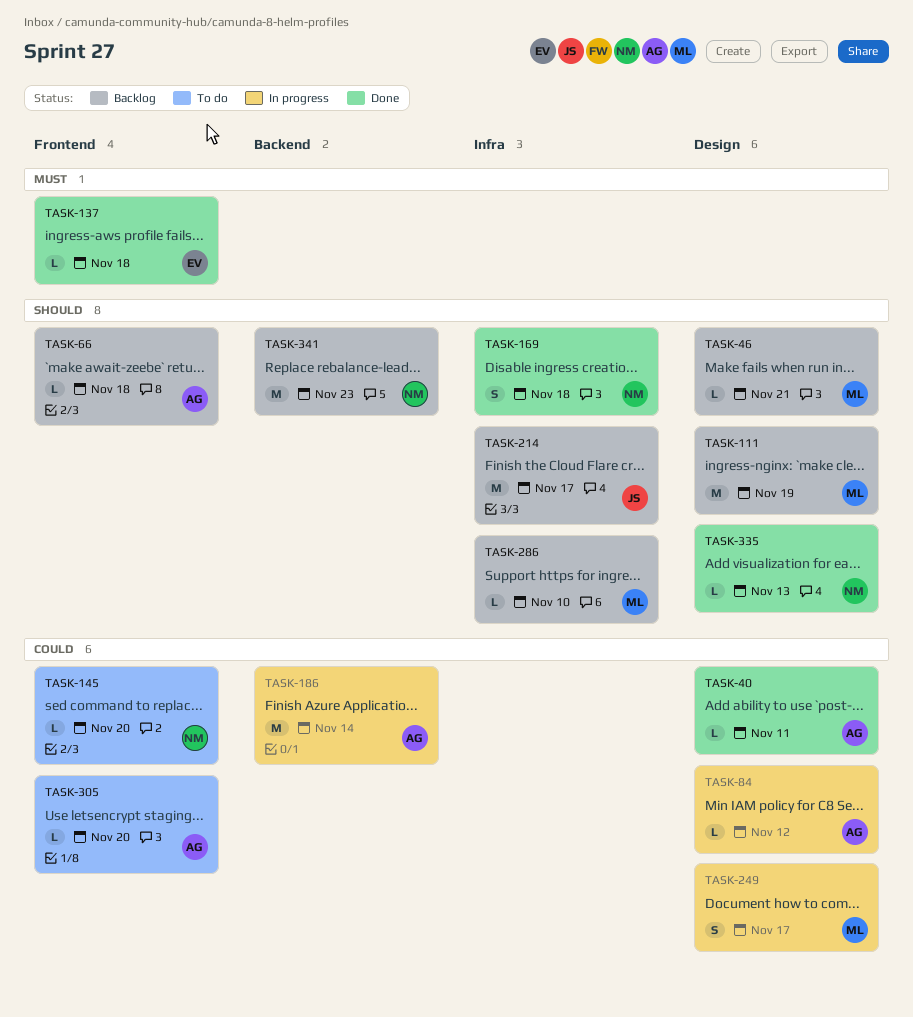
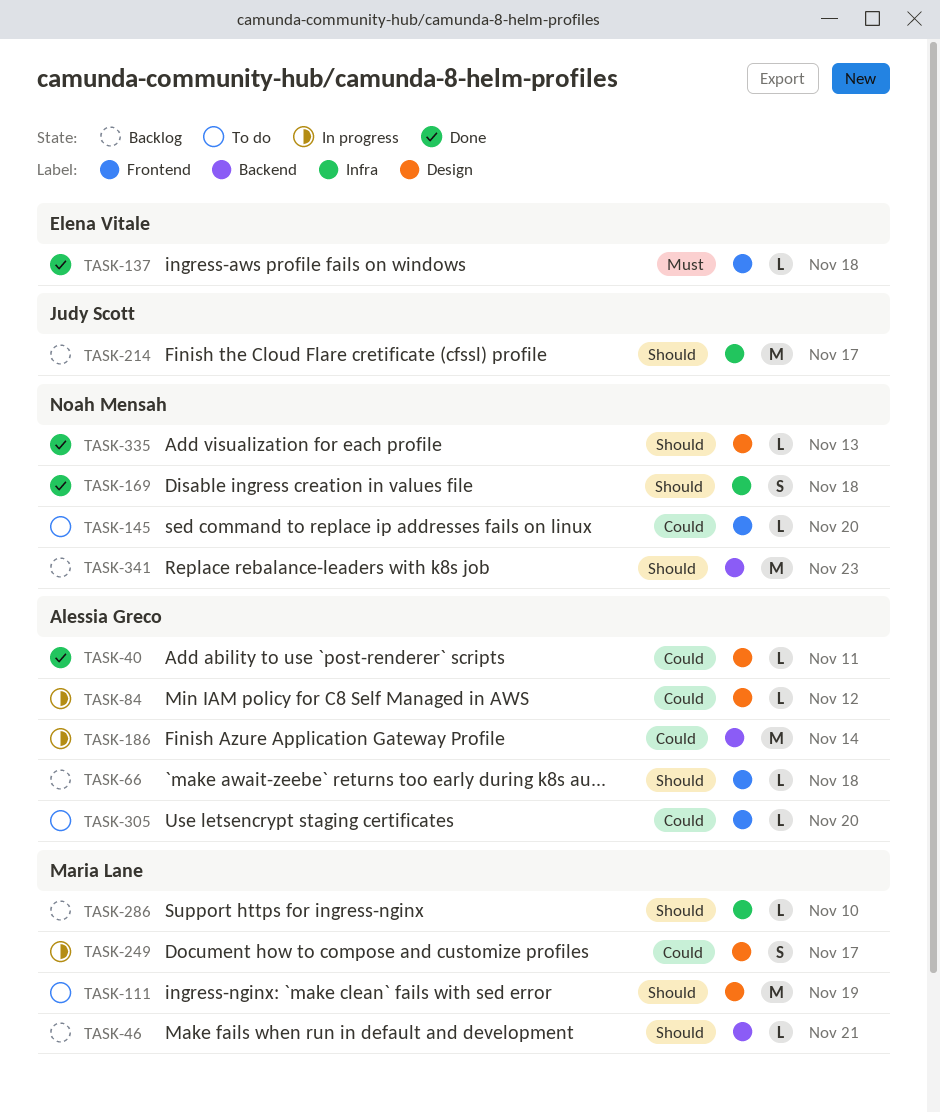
TASK-46, label: Design -> Backend
TASK-111, status: Backlog -> To do

